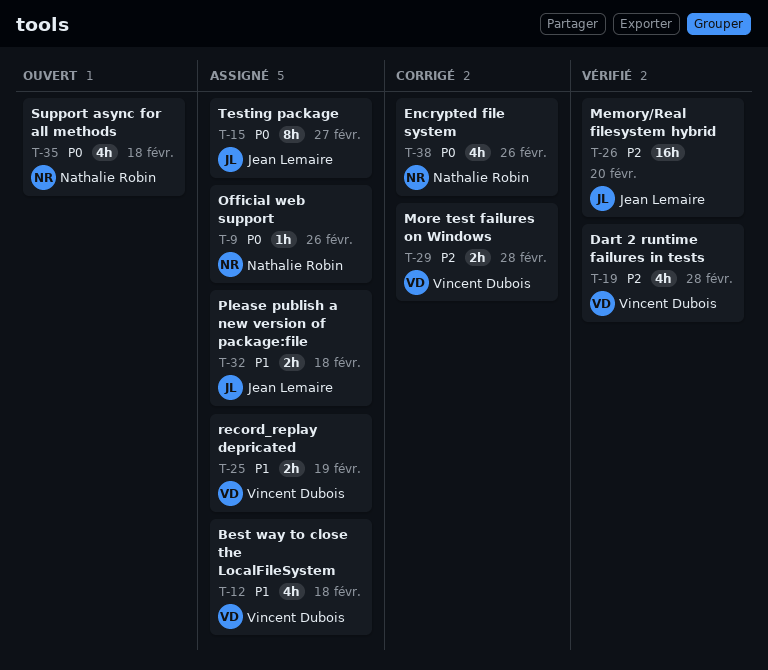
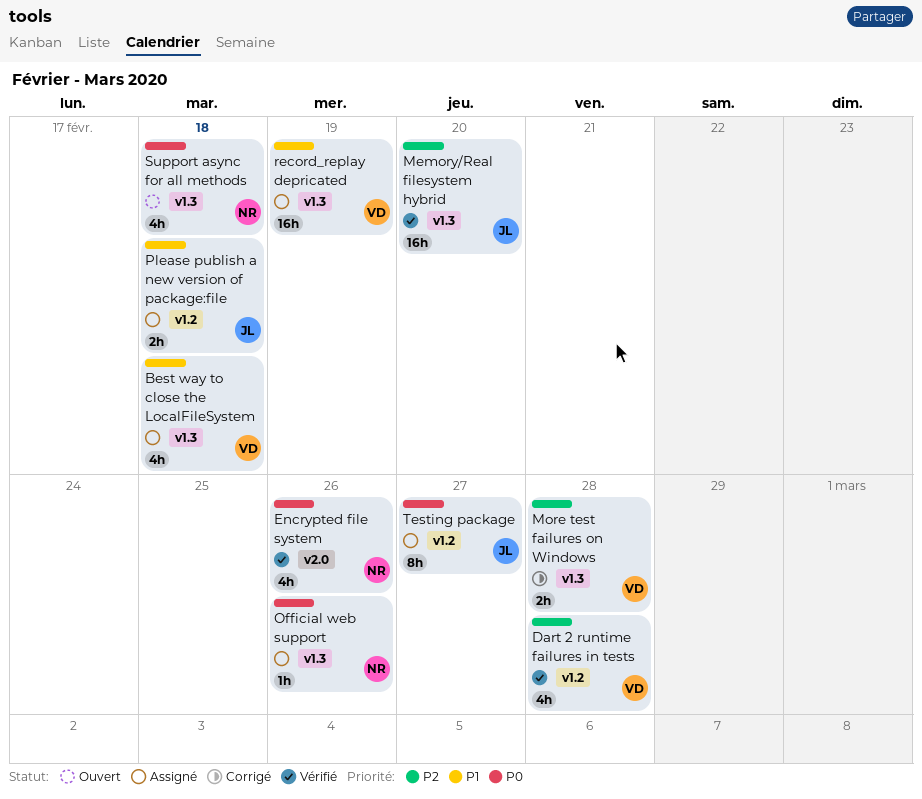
Encrypted file system, status: Corrigé -> Vérifié
record_replay depricated, estimate: 2h -> 16h

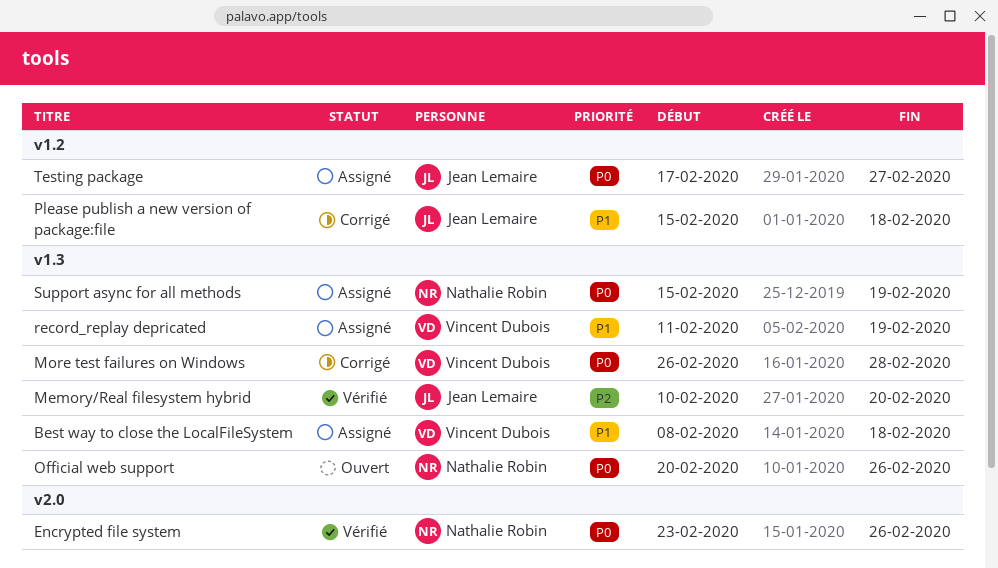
Dart 2 runtime failures in tests: present -> none
More test failures on Windows, priority: P2 -> P0
Official web support, status: Assigné -> Ouvert
Please publish a new version of package:file, status: Assigné -> Corrigé
Support async for all methods, status: Ouvert -> Assigné
Support async for all methods, due: Feb 18 -> Feb 19

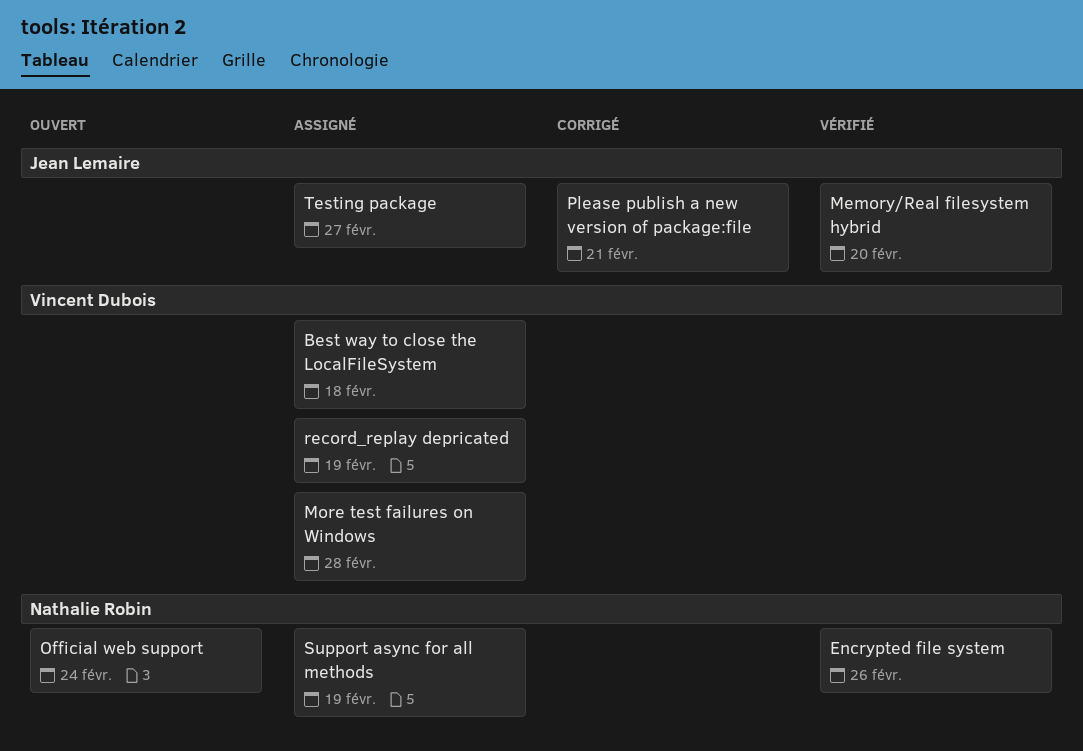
More test failures on Windows, status: Corrigé -> Assigné
Official web support, due: Feb 26 -> Feb 24
Please publish a new version of package:file, due: Feb 18 -> Feb 21

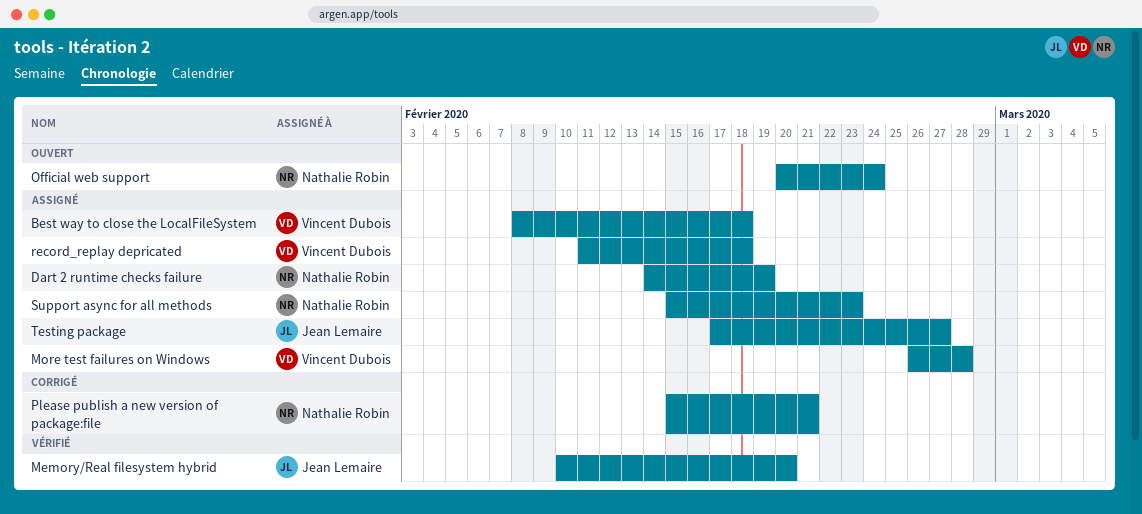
Dart 2 runtime checks failure: none -> present
Encrypted file system: present -> none
Please publish a new version of package:file, owner: Jean Lemaire -> Nathalie Robin
record_replay depricated, due: Feb 19 -> Feb 18
Support async for all methods, due: Feb 19 -> Feb 23

